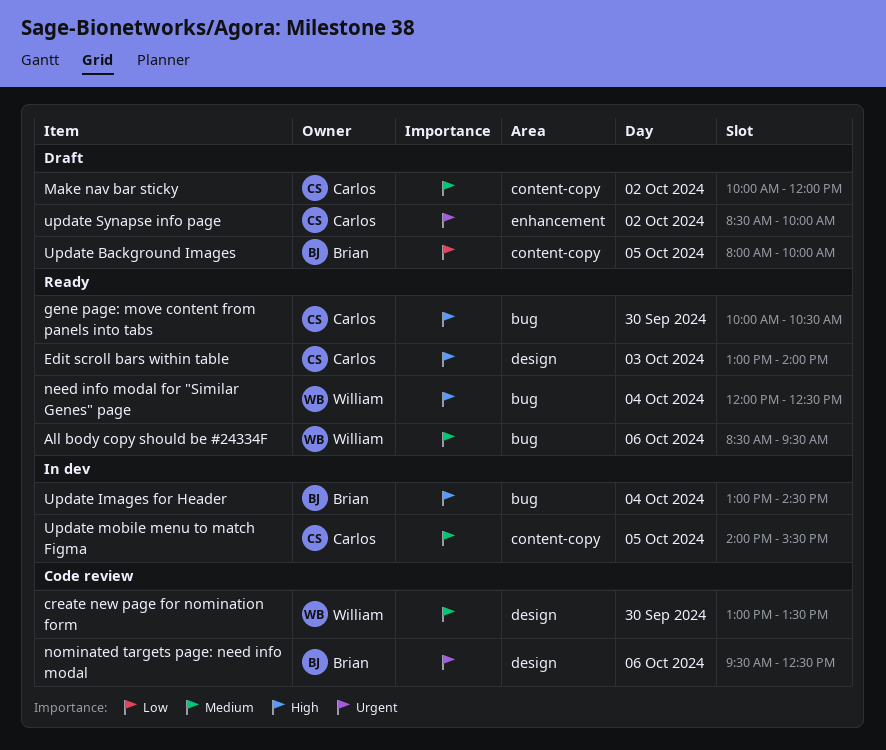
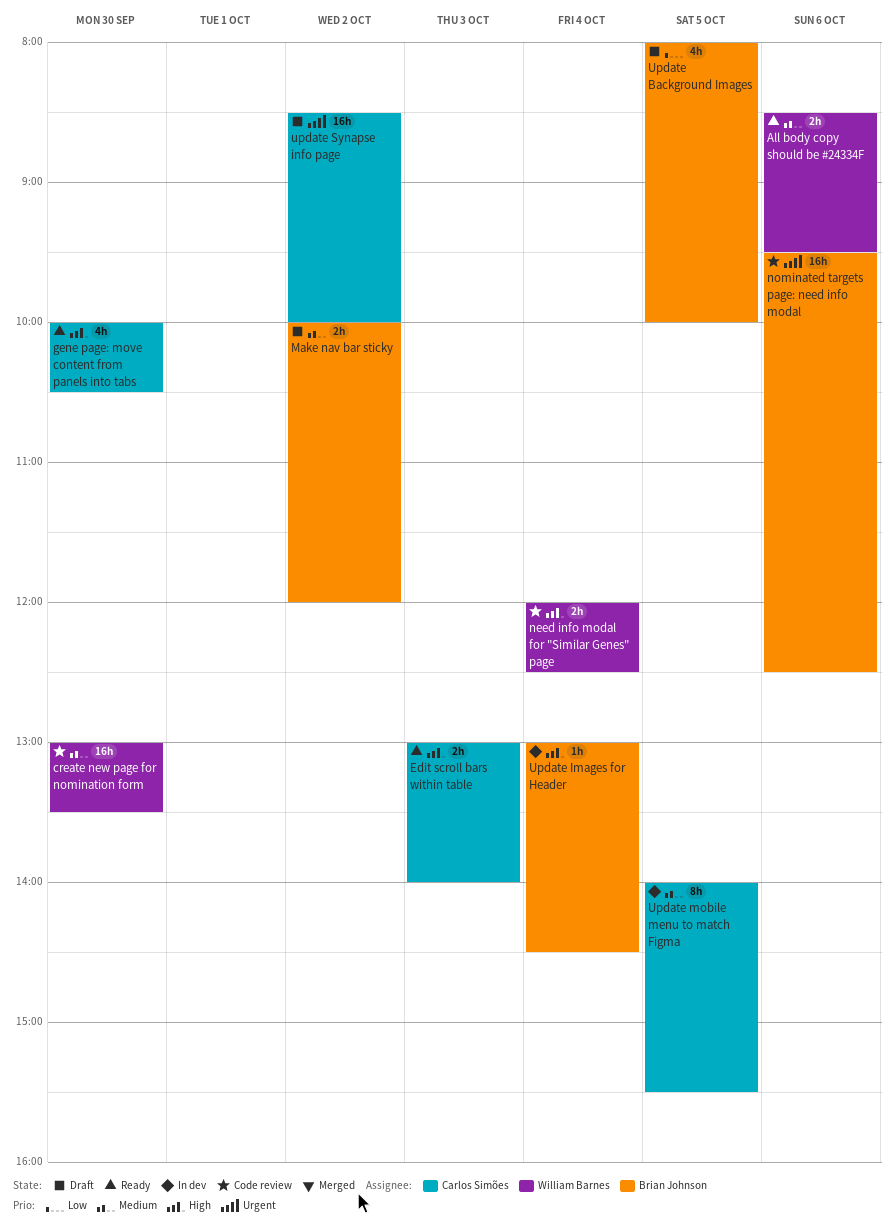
Make nav bar sticky, owner: Carlos Simões -> Brian Johnson
need info modal for "Similar Genes" page, status: Ready -> Code review

